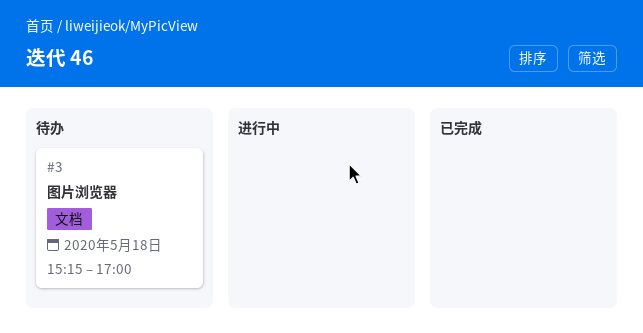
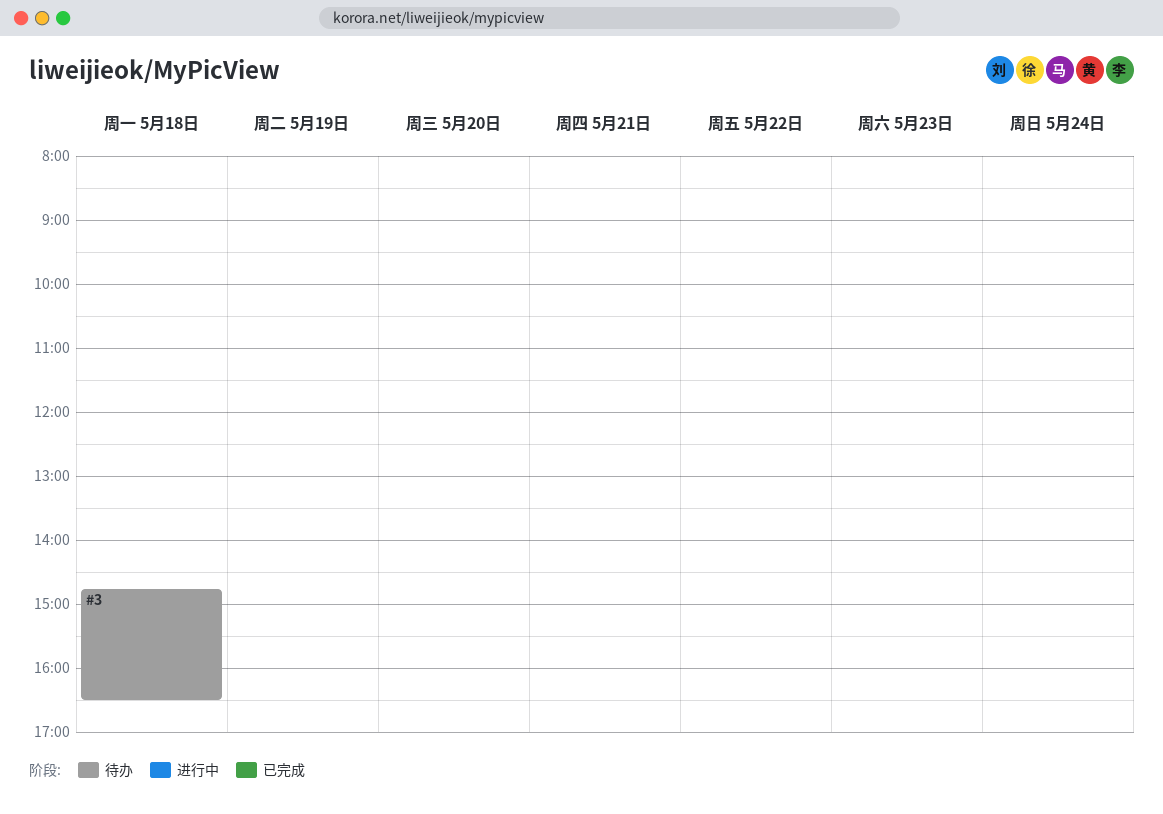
#3, begins: 15:15 -> 14:45
#3, ends: 17:00 -> 16:30

